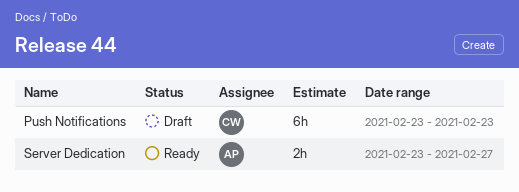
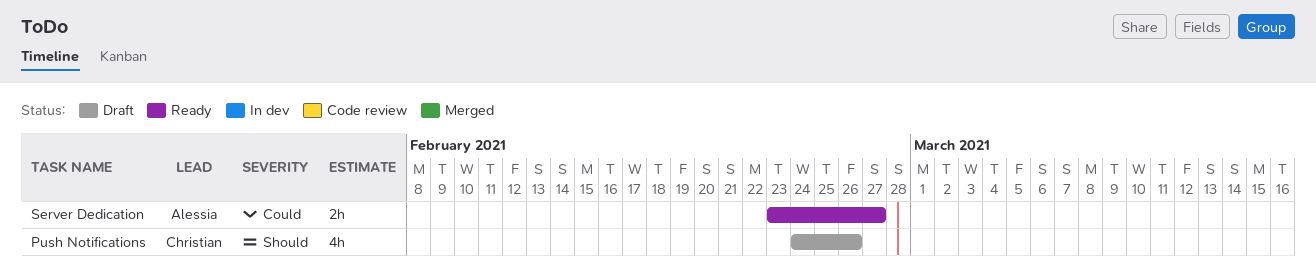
Push Notifications, estimate: 6h -> 4h
Push Notifications, start: Feb 23 -> Feb 24
Push Notifications, due: Feb 23 -> Feb 26

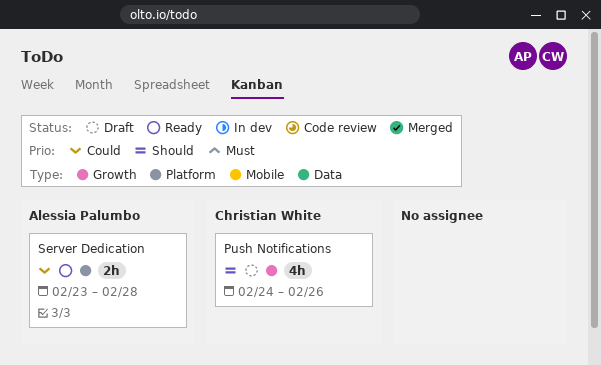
Server Dedication, due: Feb 27 -> Feb 28

